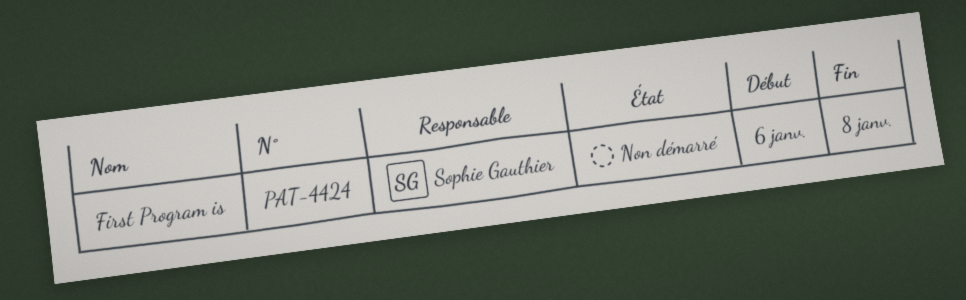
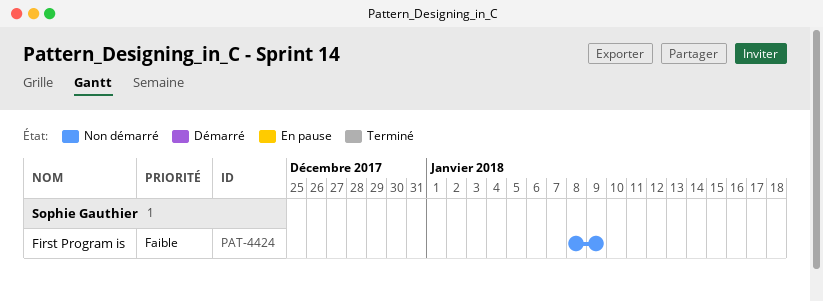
PAT-4424, start: Jan 6 -> Jan 8
PAT-4424, due: Jan 8 -> Jan 9

